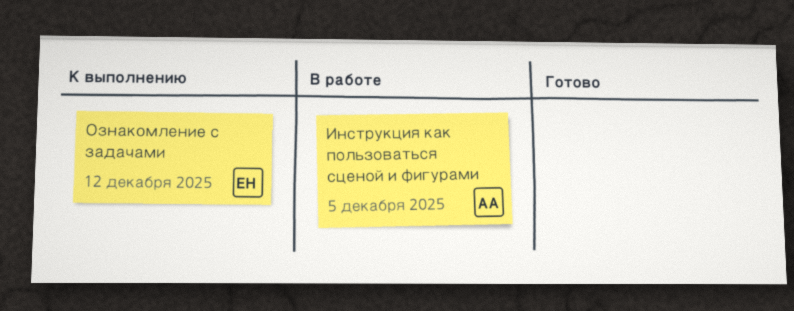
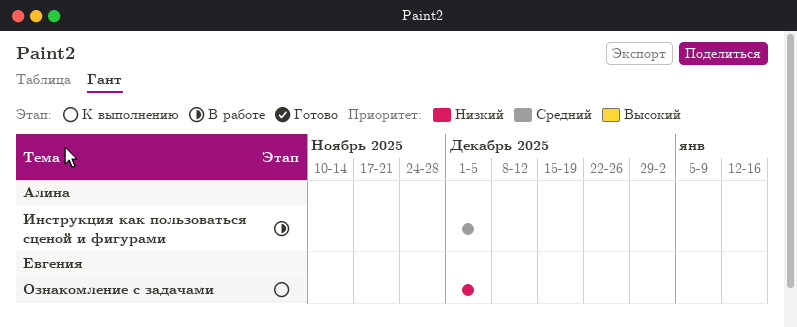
Ознакомление с задачами, due: Dec 12 -> Dec 5

